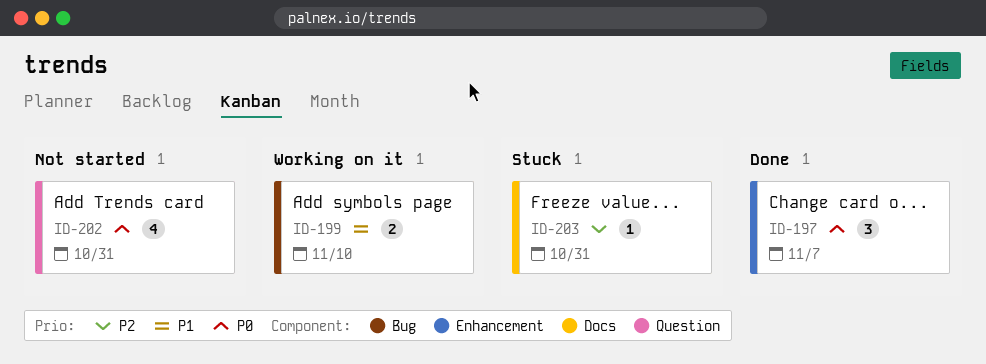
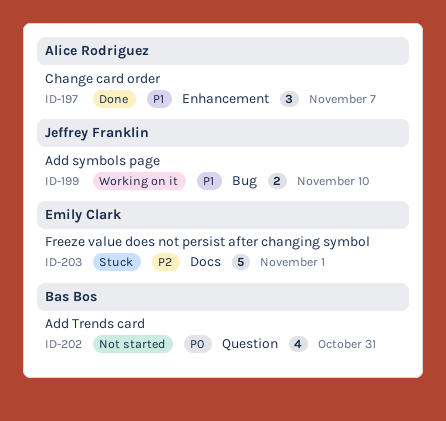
ID-197, priority: P0 -> P1
ID-203, estimate: 1 -> 5
ID-203, due: Oct 31 -> Nov 1

